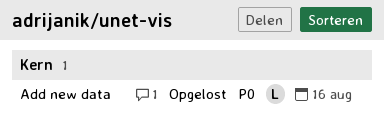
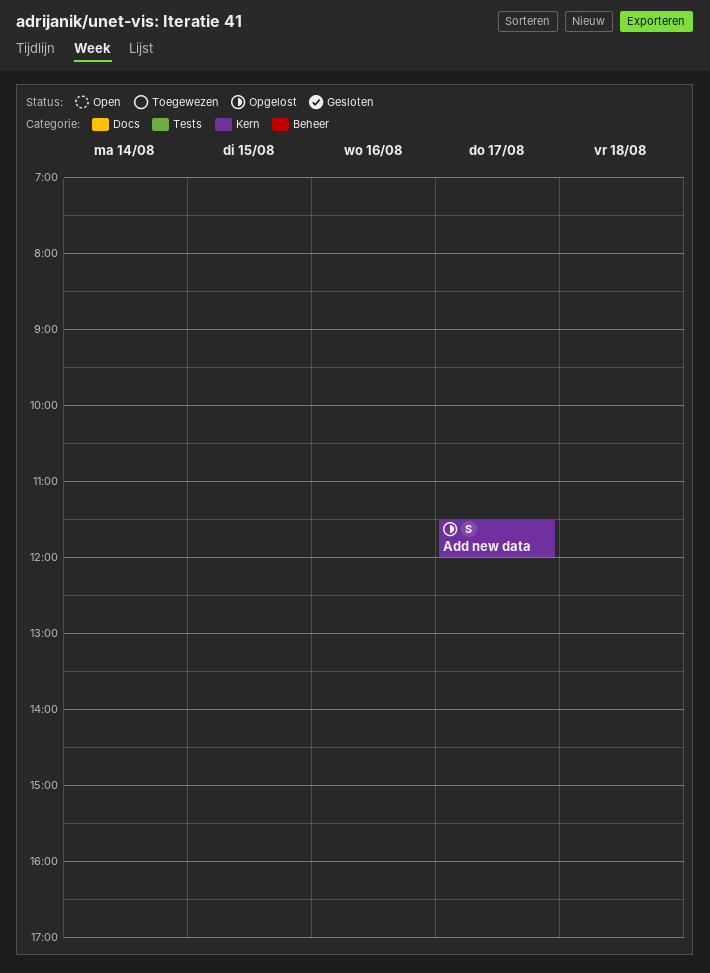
Add new data, estimate: L -> S
Add new data, day: Aug 16 -> Aug 17

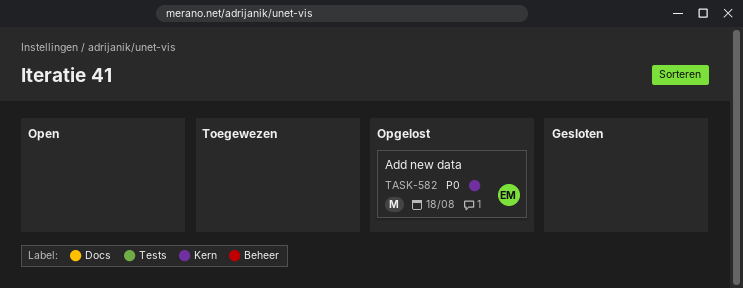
Add new data, estimate: S -> M
Add new data, day: Aug 17 -> Aug 18

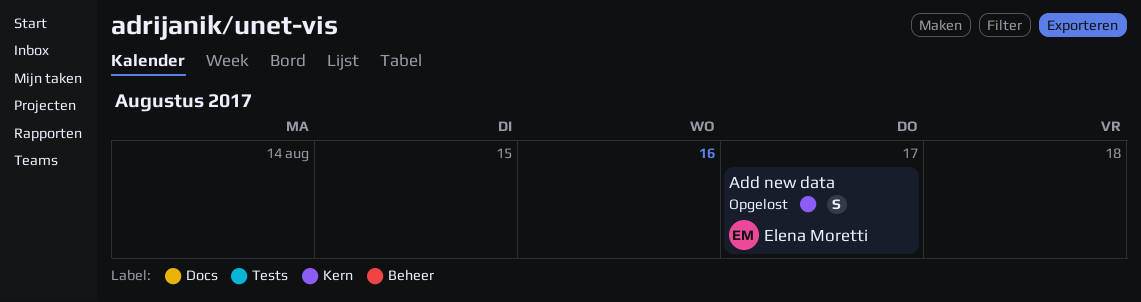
Add new data, estimate: M -> S
Add new data, day: Aug 18 -> Aug 17

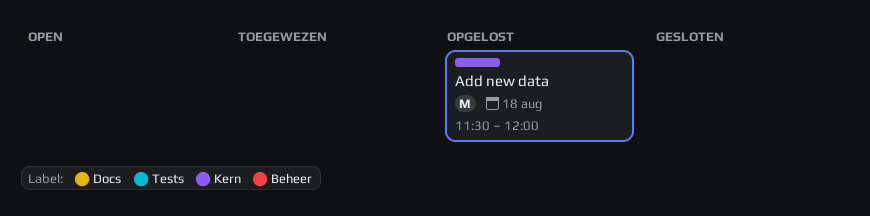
Add new data, estimate: S -> M
Add new data, day: Aug 17 -> Aug 18

